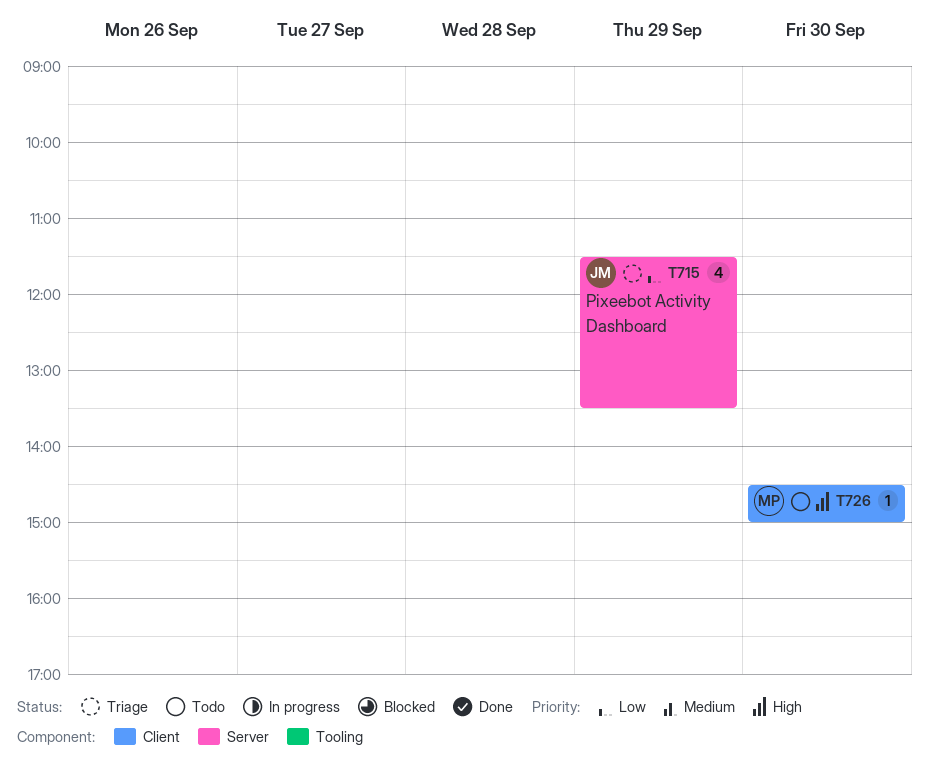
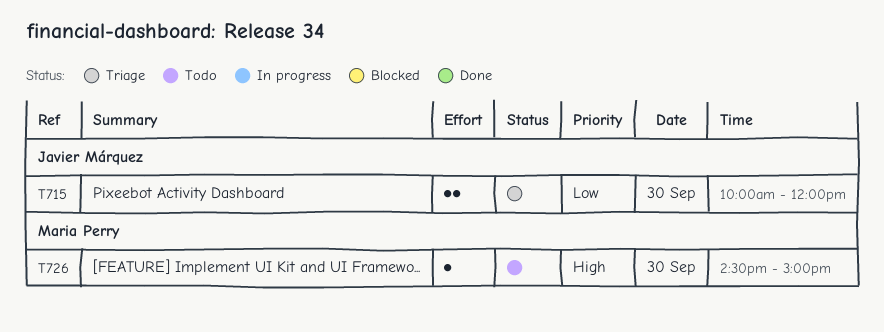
T715, estimate: 4 -> 2
T715, day: Sep 29 -> Sep 30
T715, begins: 11:30 -> 10:00
T715, ends: 13:30 -> 12:00

